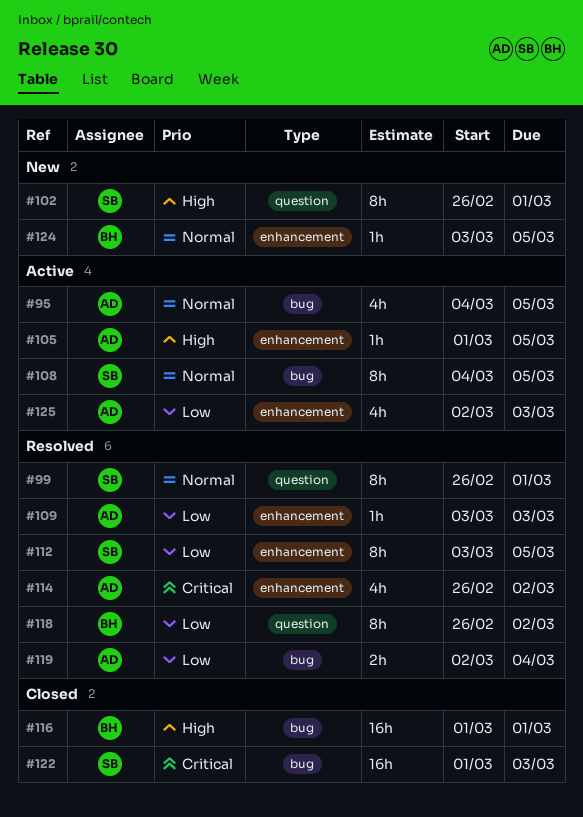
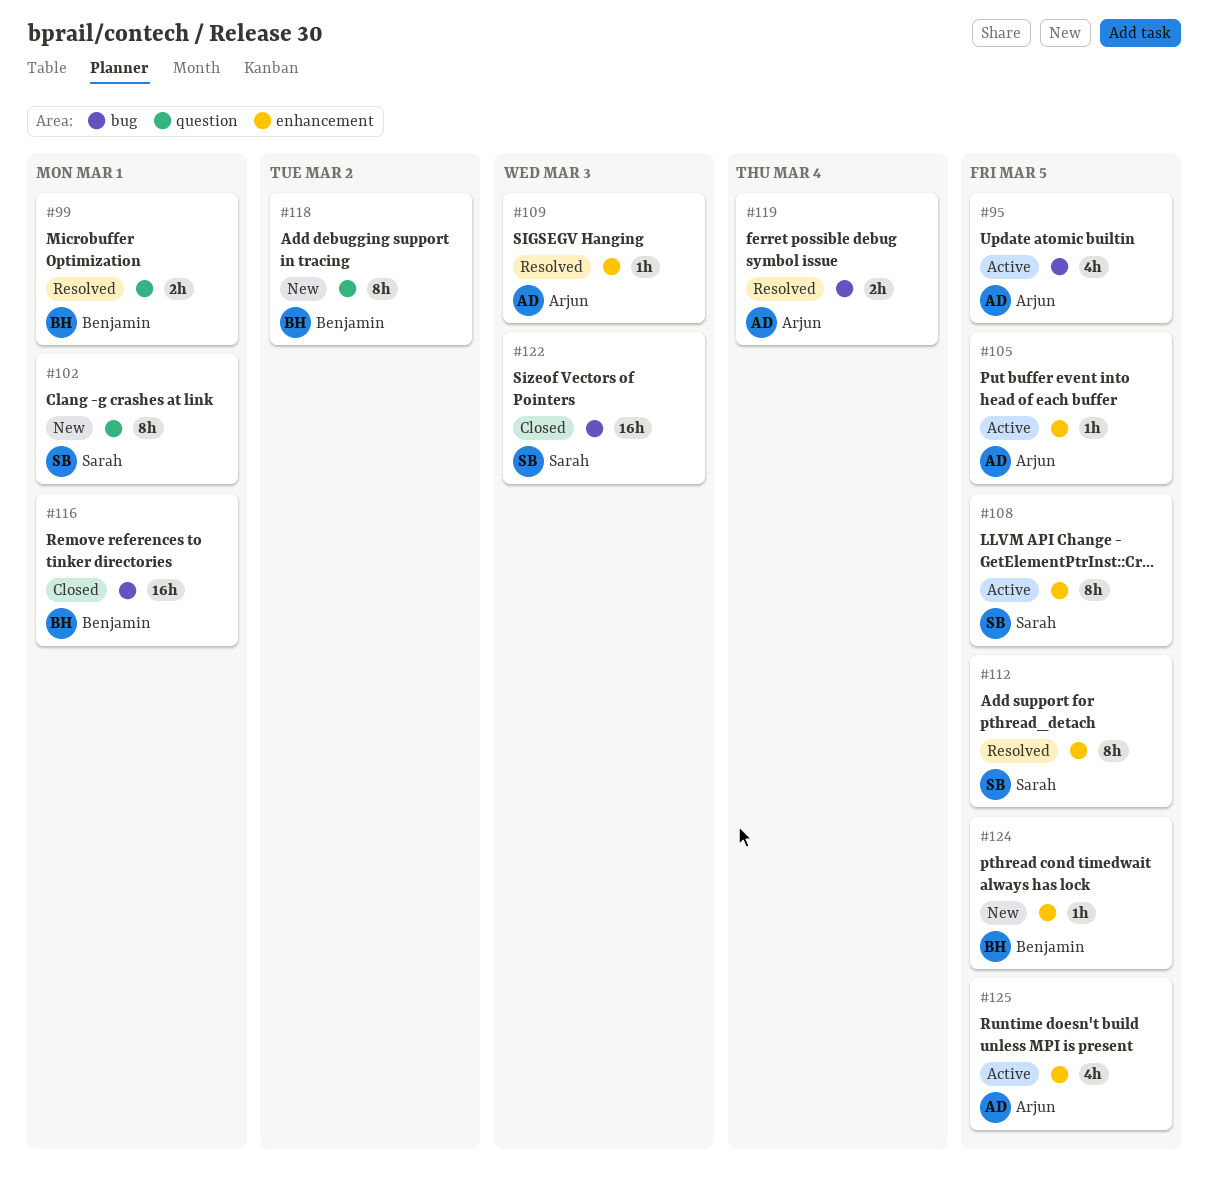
#99, owner: Sarah -> Benjamin
#99, estimate: 8h -> 2h
#108, label: bug -> enhancement
#114: present -> none
#118, status: Resolved -> New
#125, due: Mar 3 -> Mar 5

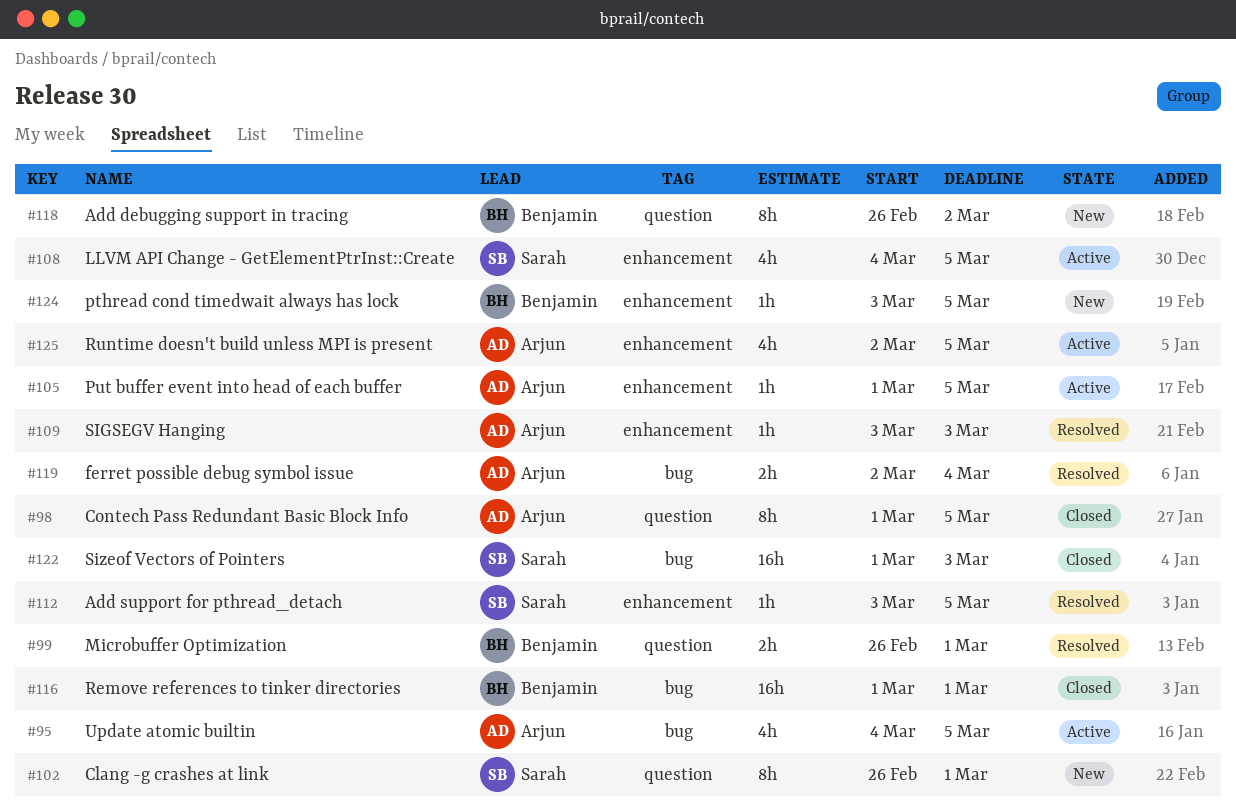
#98: none -> present
#108, estimate: 8h -> 4h
#112, estimate: 8h -> 1h

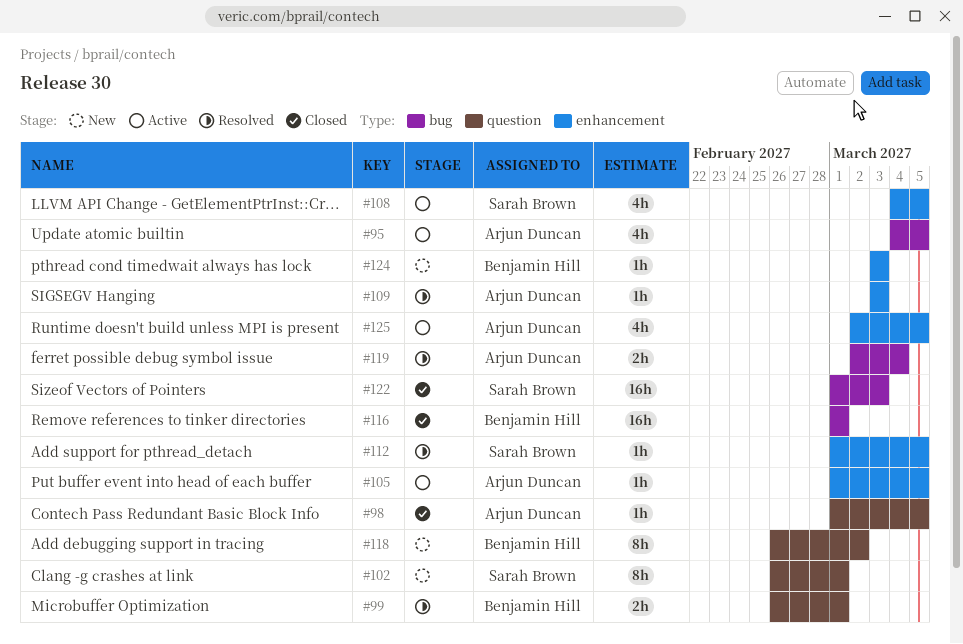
#98, estimate: 8h -> 1h
#112, start: Mar 3 -> Mar 1
#124, due: Mar 5 -> Mar 3

